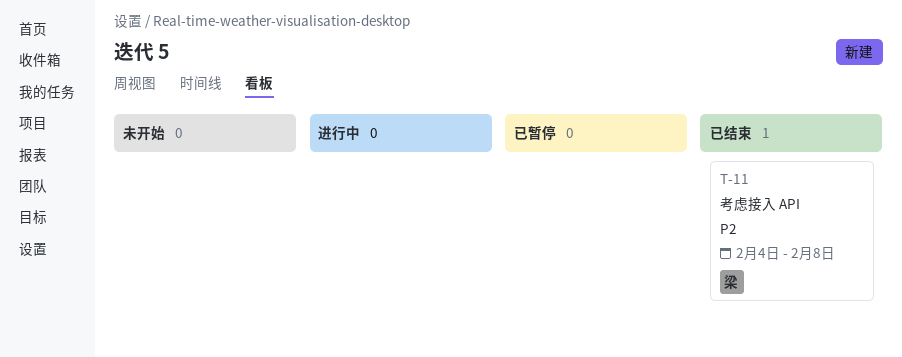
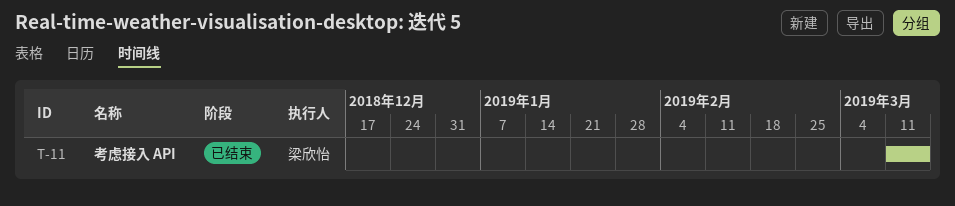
T-11, start: Feb 4 -> Mar 11
T-11, due: Feb 8 -> Mar 15

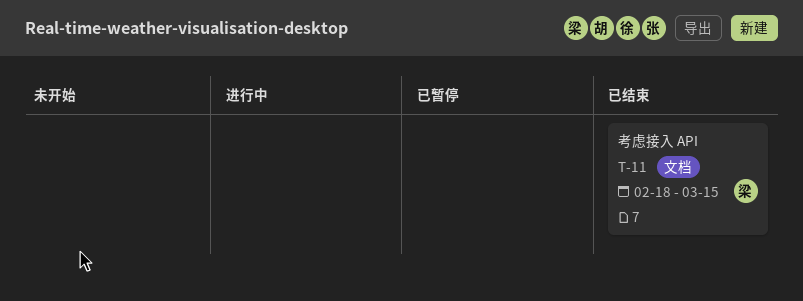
T-11, start: Mar 11 -> Feb 18

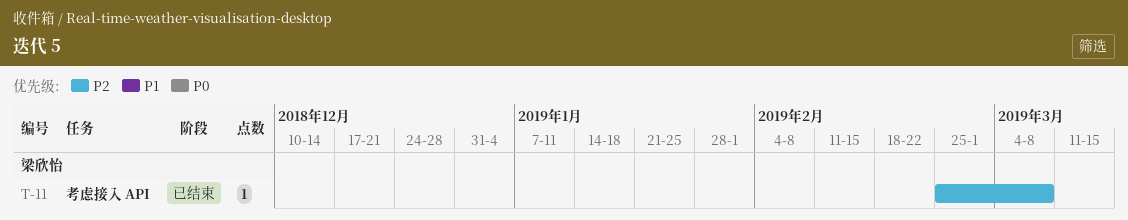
T-11, start: Feb 18 -> Feb 25
T-11, due: Mar 15 -> Mar 8

